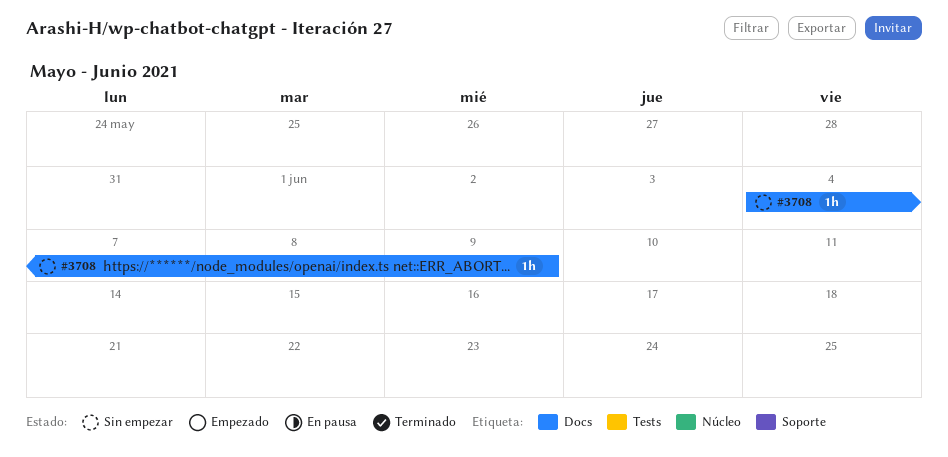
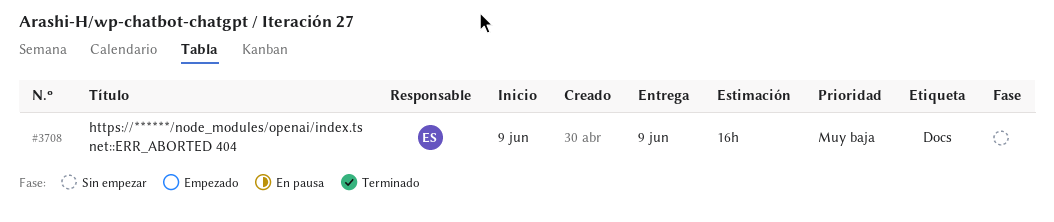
#3708, estimate: 1h -> 16h
#3708, start: Jun 4 -> Jun 9

